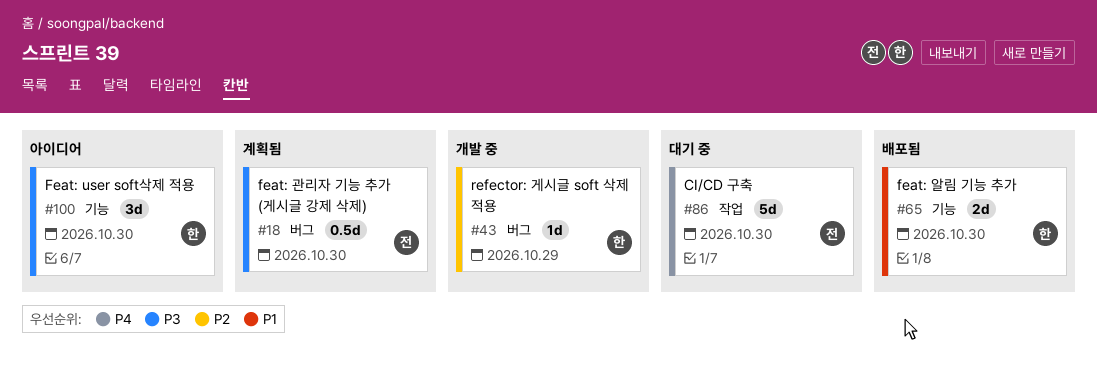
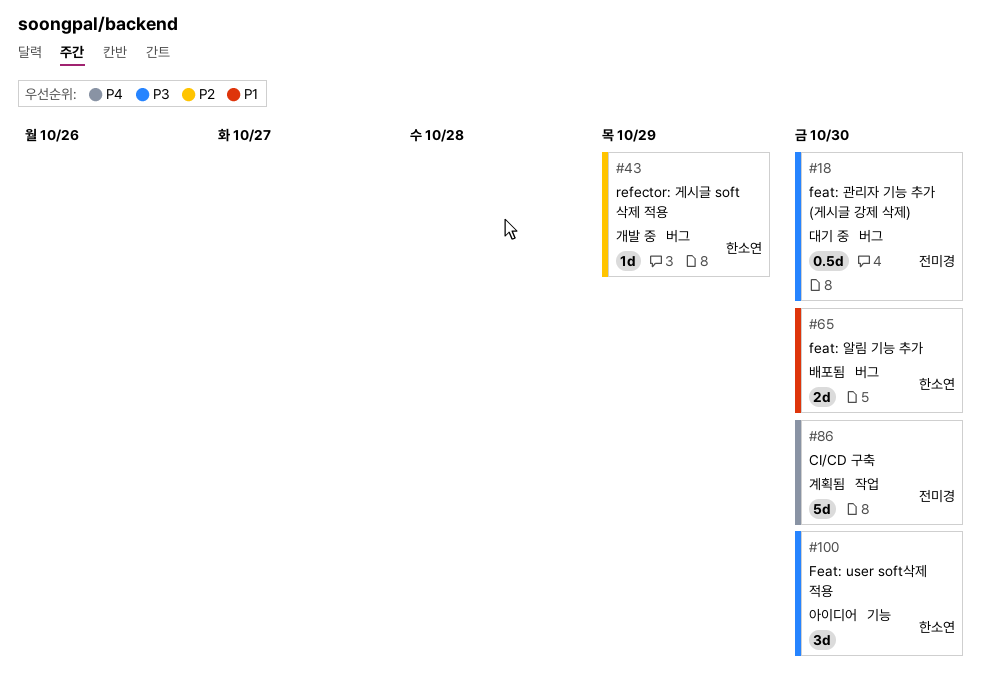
#18, status: 계획됨 -> 대기 중
#65, label: 기능 -> 버그
#86, status: 대기 중 -> 계획됨

